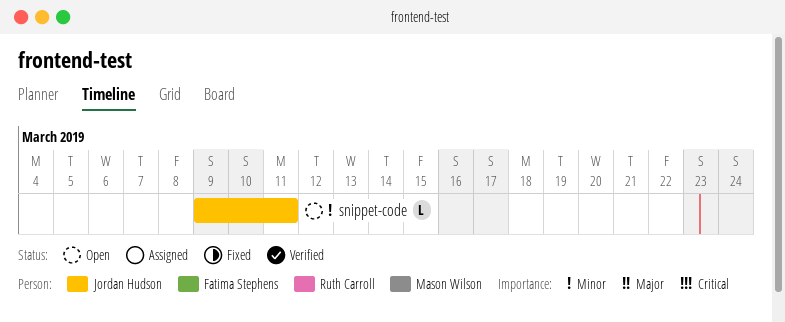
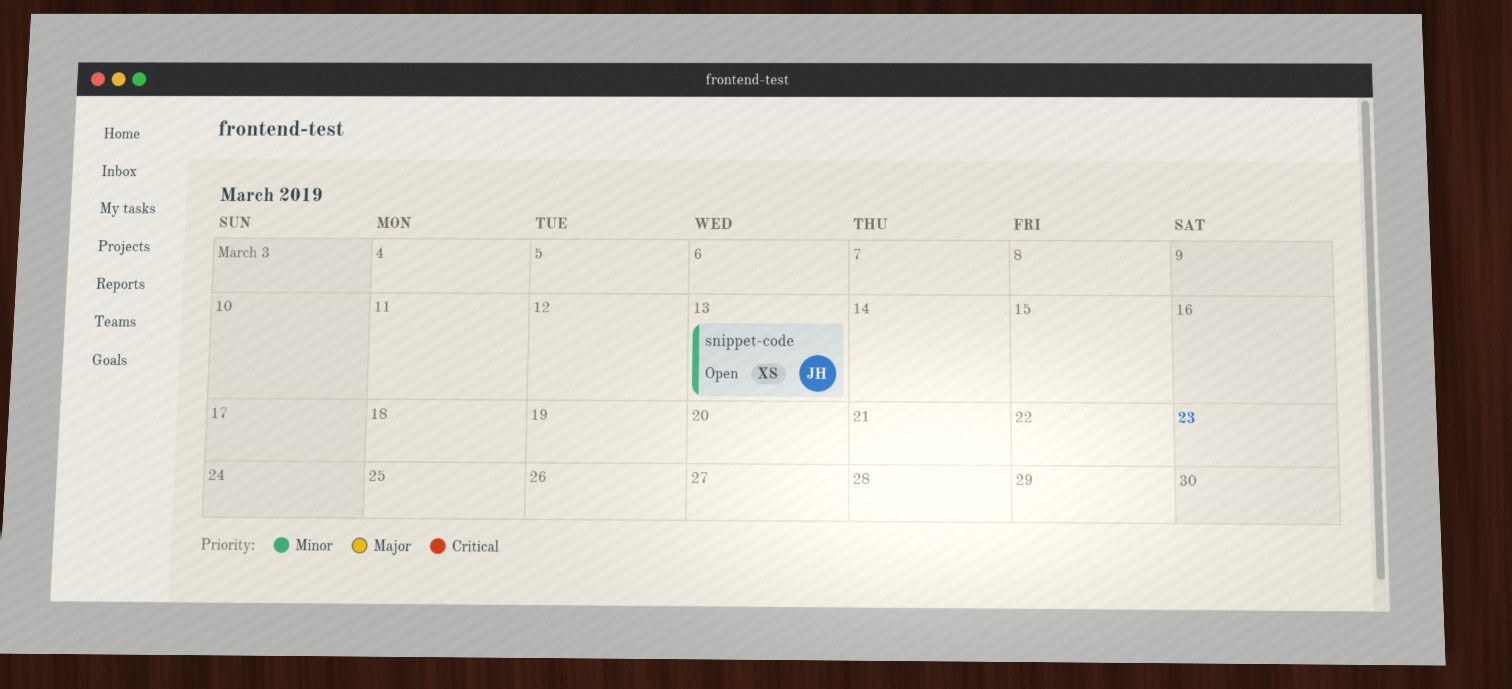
snippet-code, estimate: L -> XS
snippet-code, due: Mar 11 -> Mar 13

